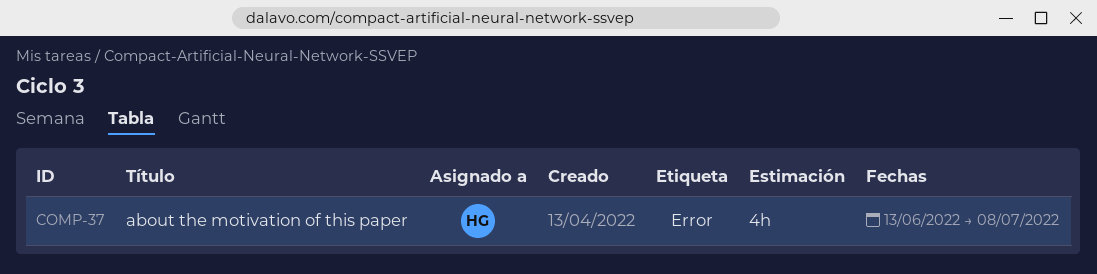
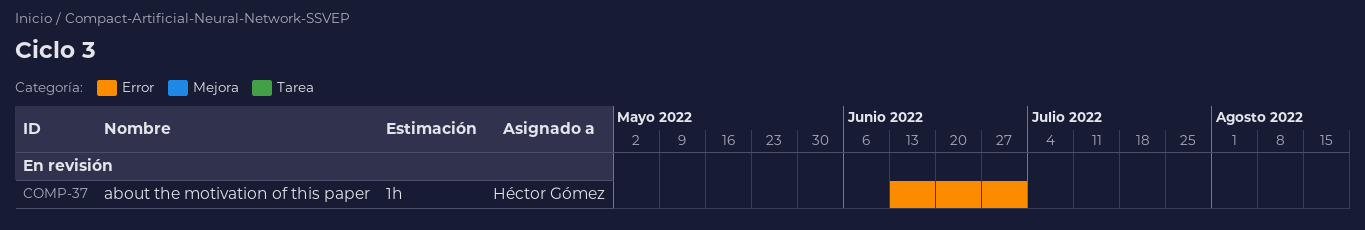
COMP-37, estimate: 4h -> 1h
COMP-37, due: Jul 8 -> Jul 1

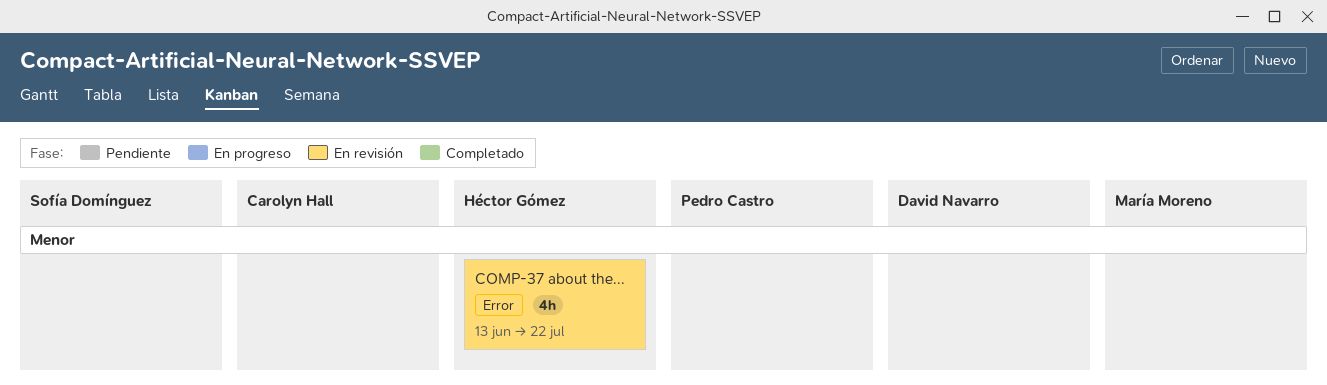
COMP-37, estimate: 1h -> 4h
COMP-37, due: Jul 1 -> Jul 22

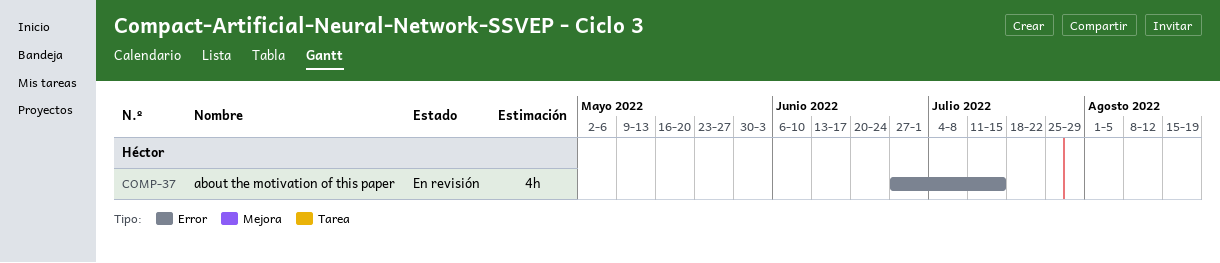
COMP-37, start: Jun 13 -> Jun 27
COMP-37, due: Jul 22 -> Jul 15

